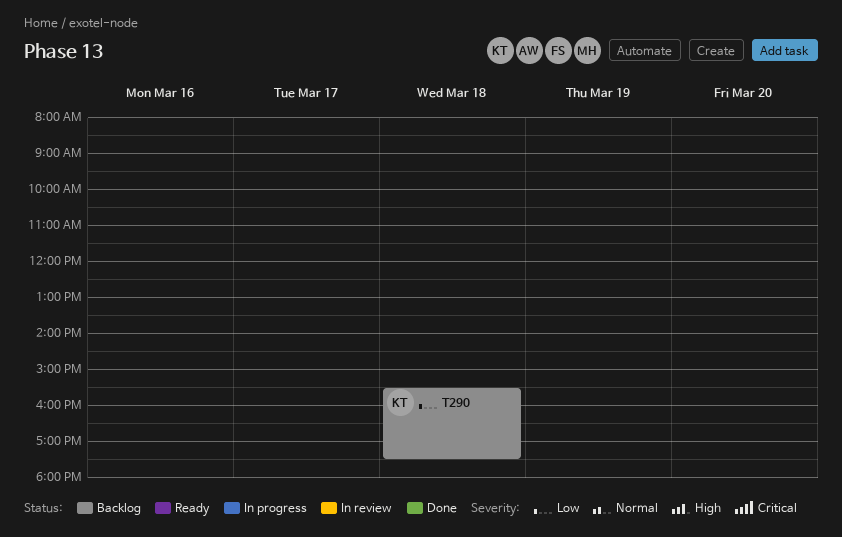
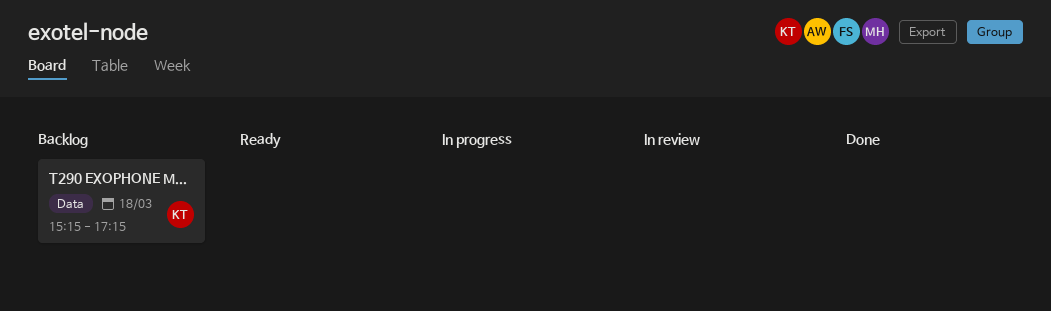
T290, begins: 15:30 -> 15:15
T290, ends: 17:30 -> 17:15

